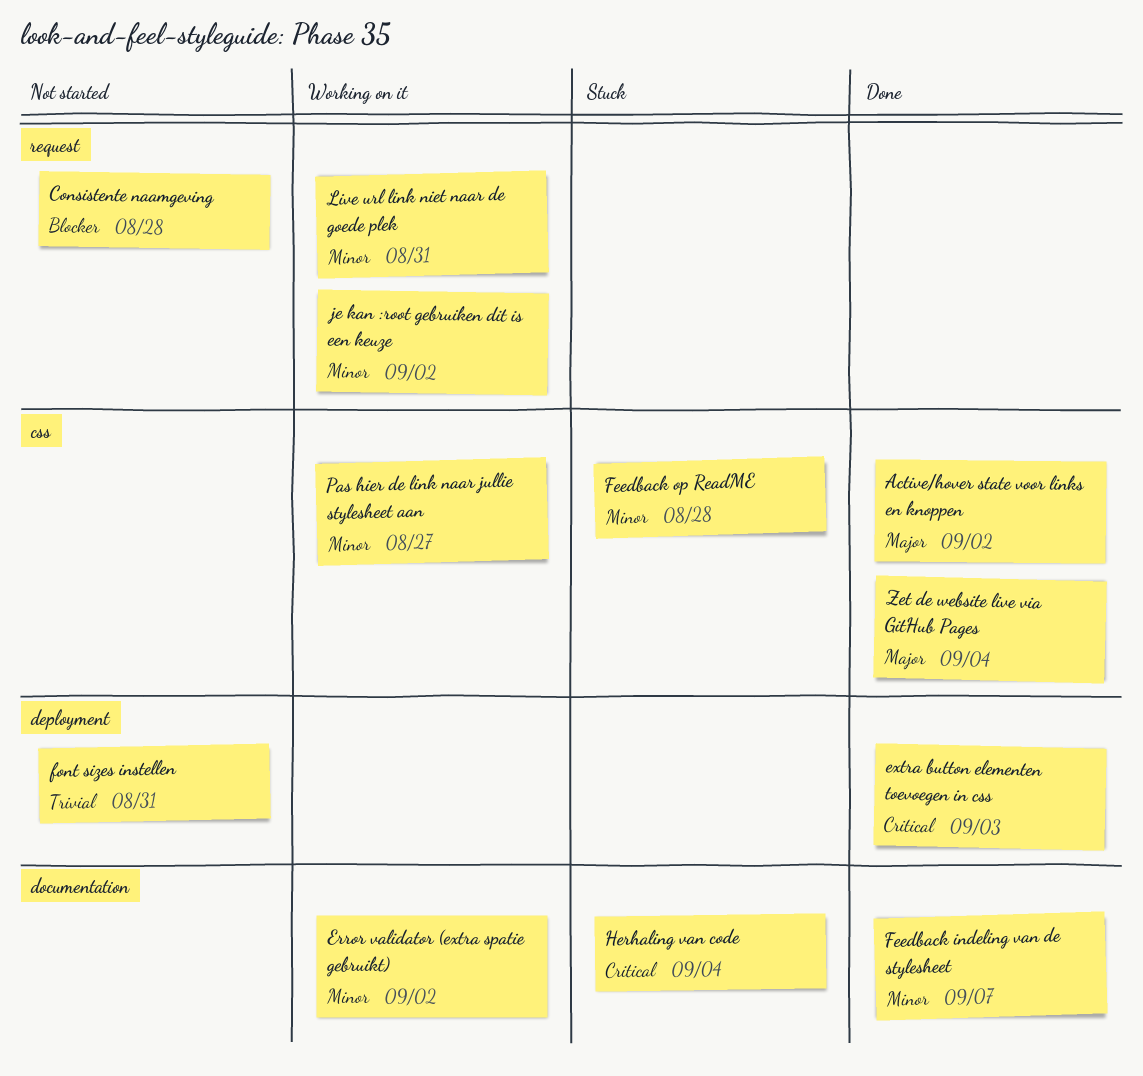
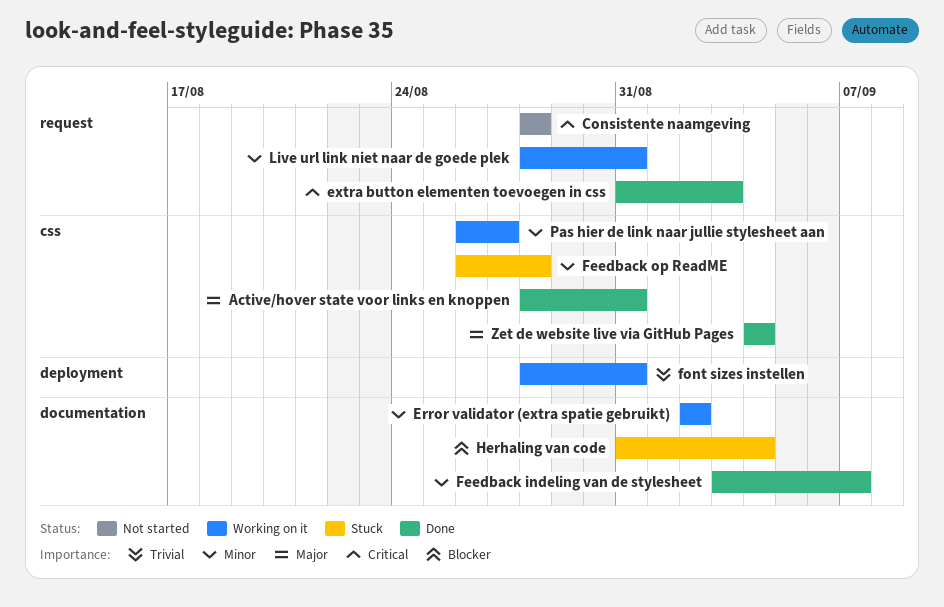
Active/hover state voor links en knoppen, due: Sep 2 -> Aug 31
Consistente naamgeving, priority: Blocker -> Critical
extra button elementen toevoegen in css, label: deployment -> request
font sizes instellen, status: Not started -> Working on it
Herhaling van code, priority: Critical -> Blocker
je kan :root gebruiken dit is een keuze: present -> none

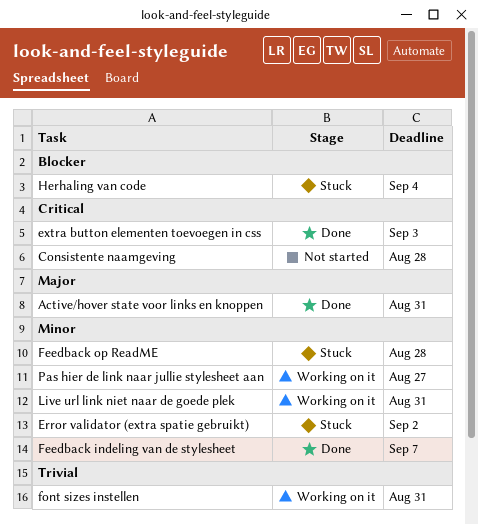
Error validator (extra spatie gebruikt), status: Working on it -> Stuck
Zet de website live via GitHub Pages: present -> none

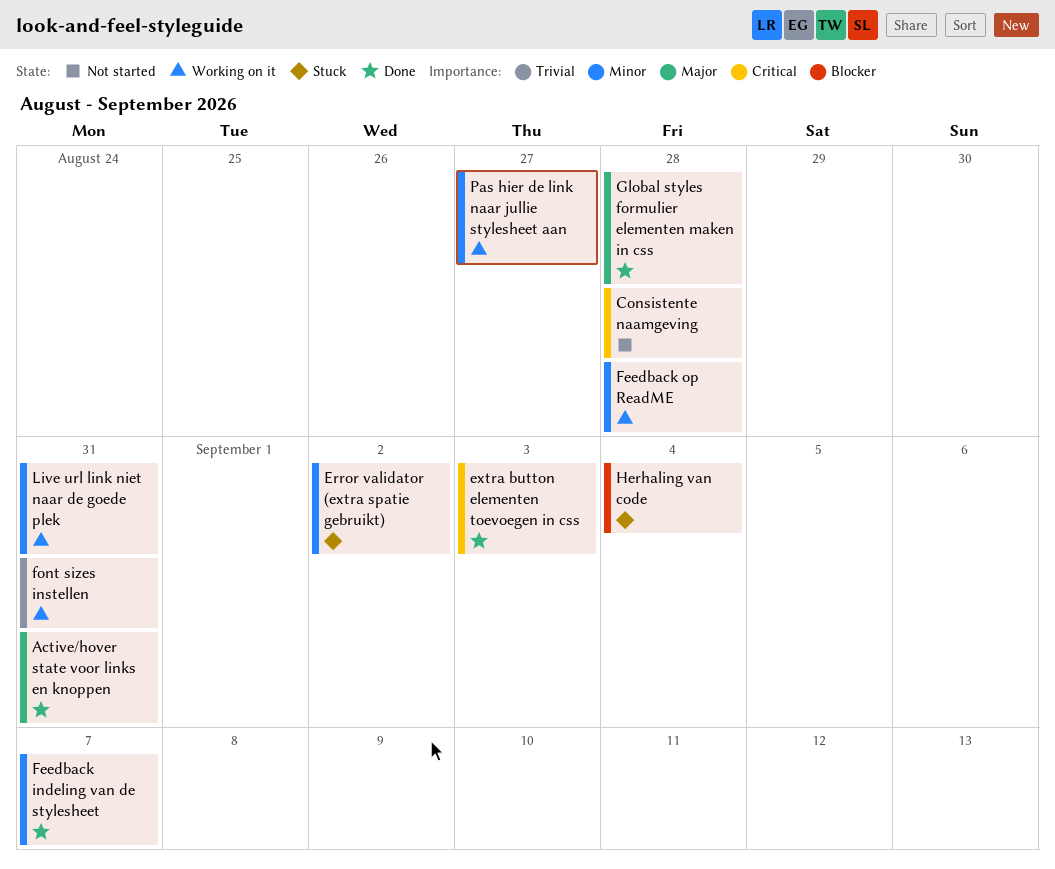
Feedback op ReadME, status: Stuck -> Working on it
Global styles formulier elementen maken in css: none -> present

